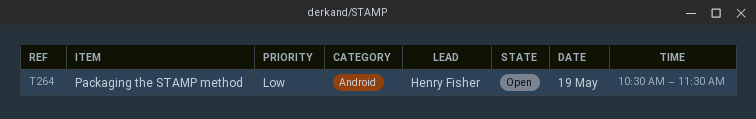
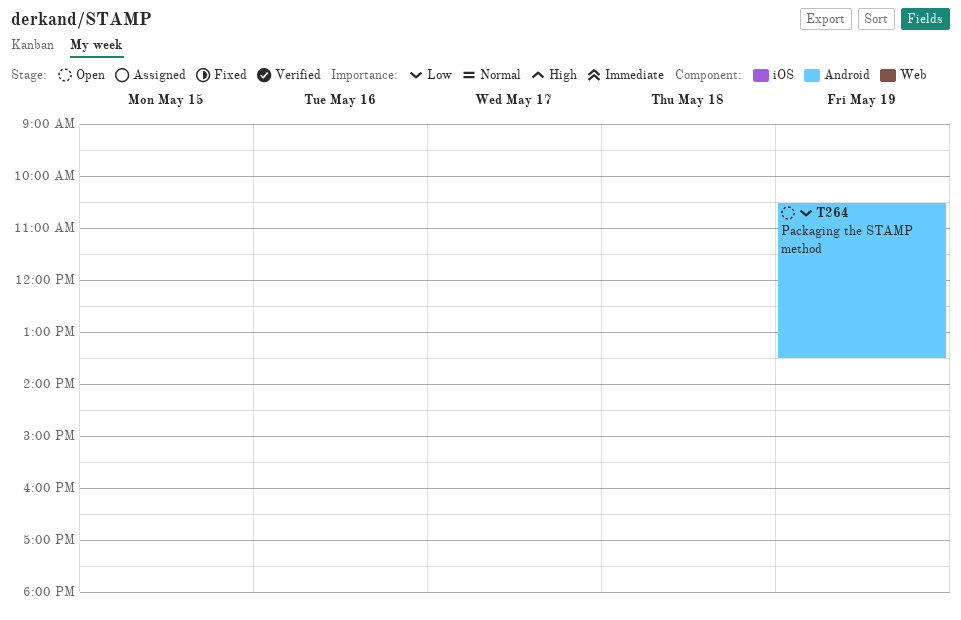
T264, ends: 11:30 -> 13:30

